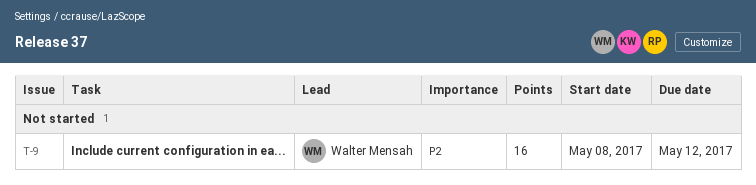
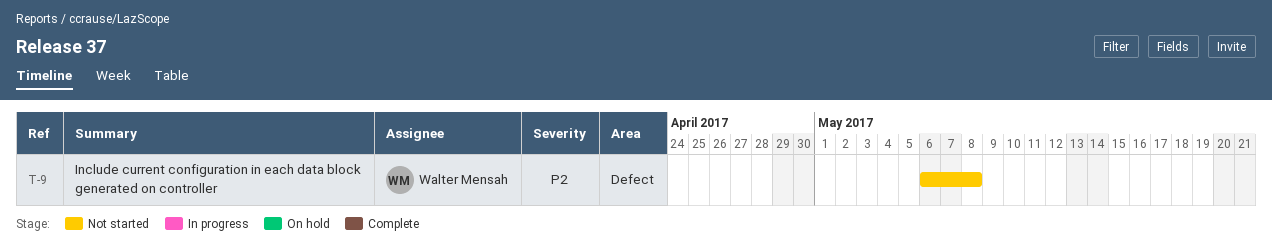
T-9, start: May 8 -> May 6
T-9, due: May 12 -> May 8

